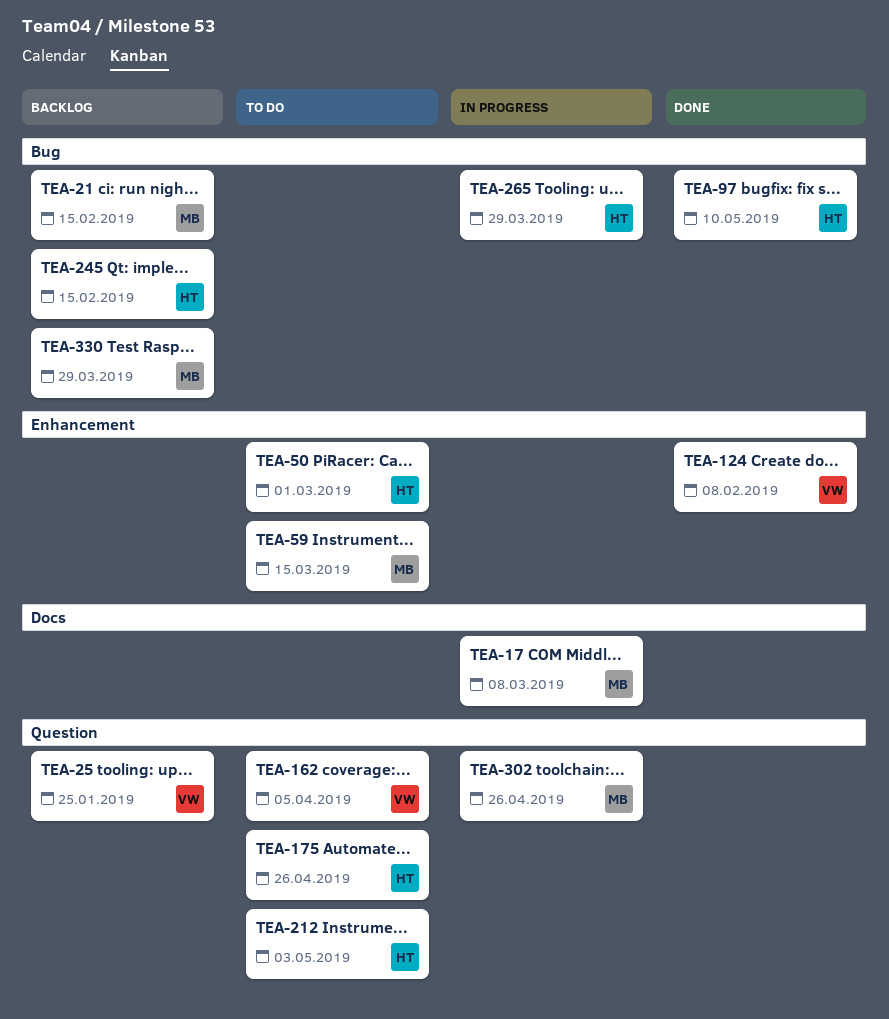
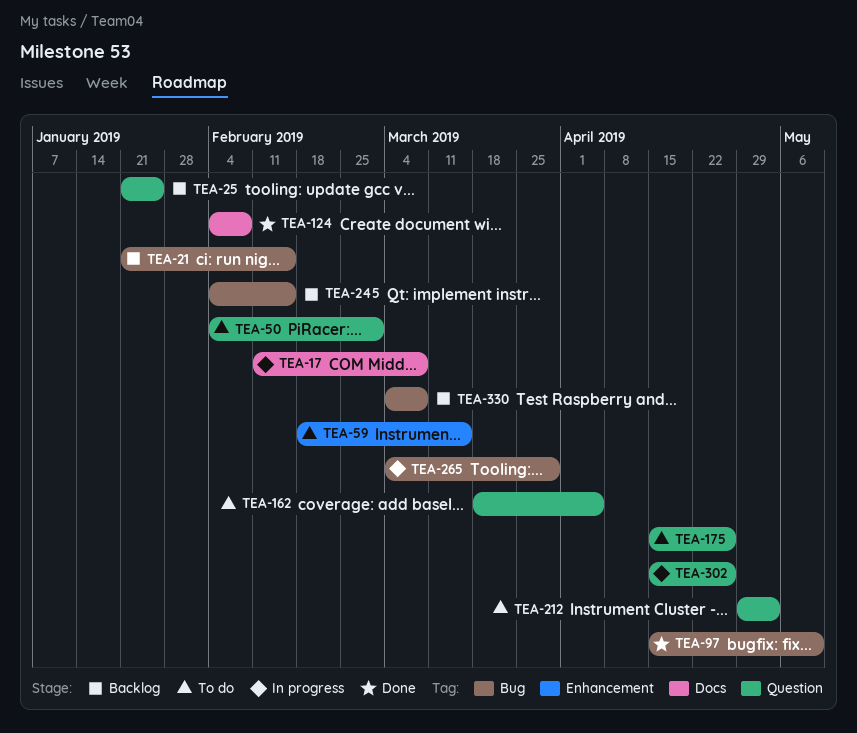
TEA-50, label: Enhancement -> Question
TEA-124, label: Enhancement -> Docs
TEA-330, due: Mar 29 -> Mar 8

